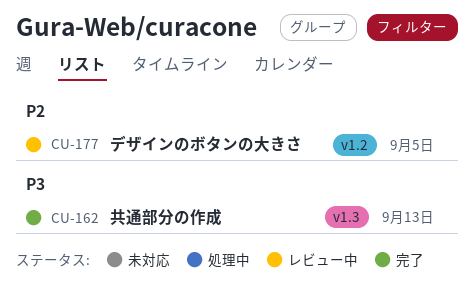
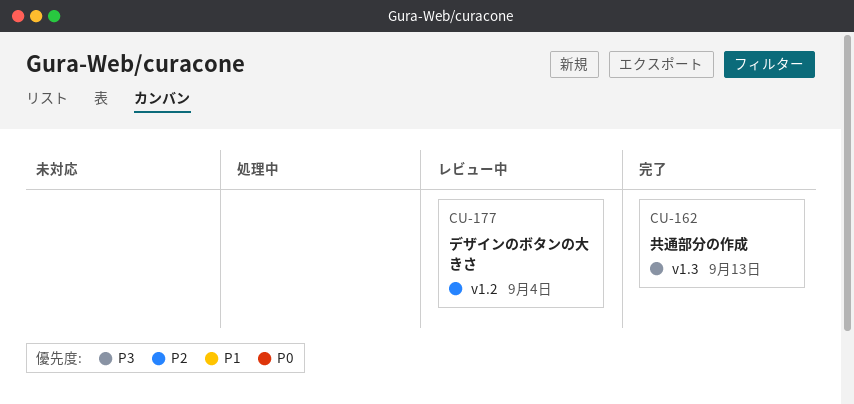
CU-177, due: Sep 5 -> Sep 4

